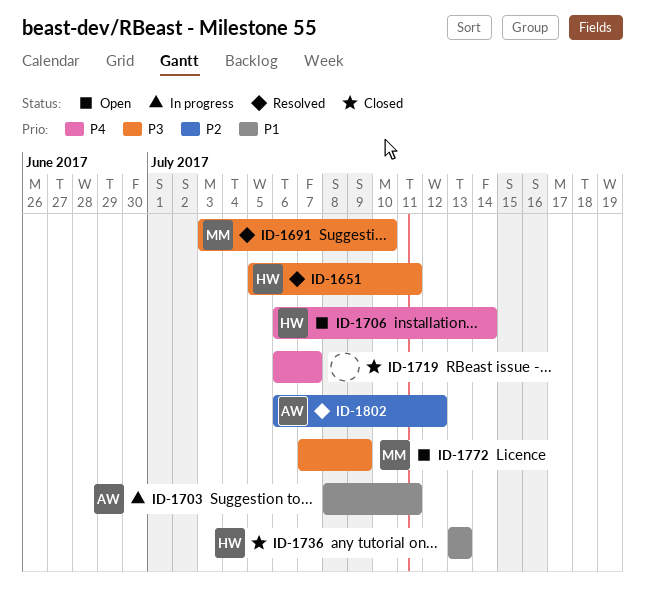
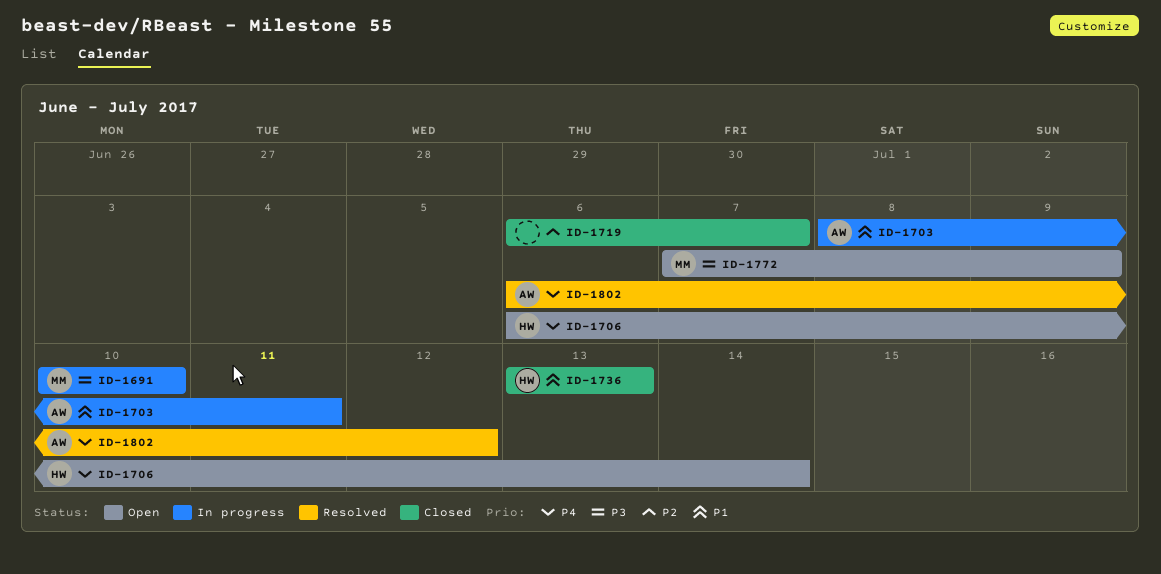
ID-1651: present -> none
ID-1691, status: Resolved -> In progress
ID-1691, start: Jul 3 -> Jul 10
ID-1719, priority: P4 -> P2
ID-1802, priority: P2 -> P4

